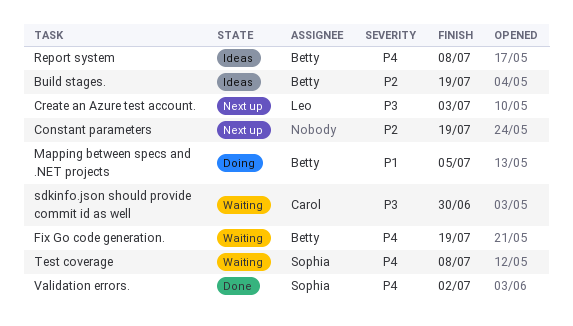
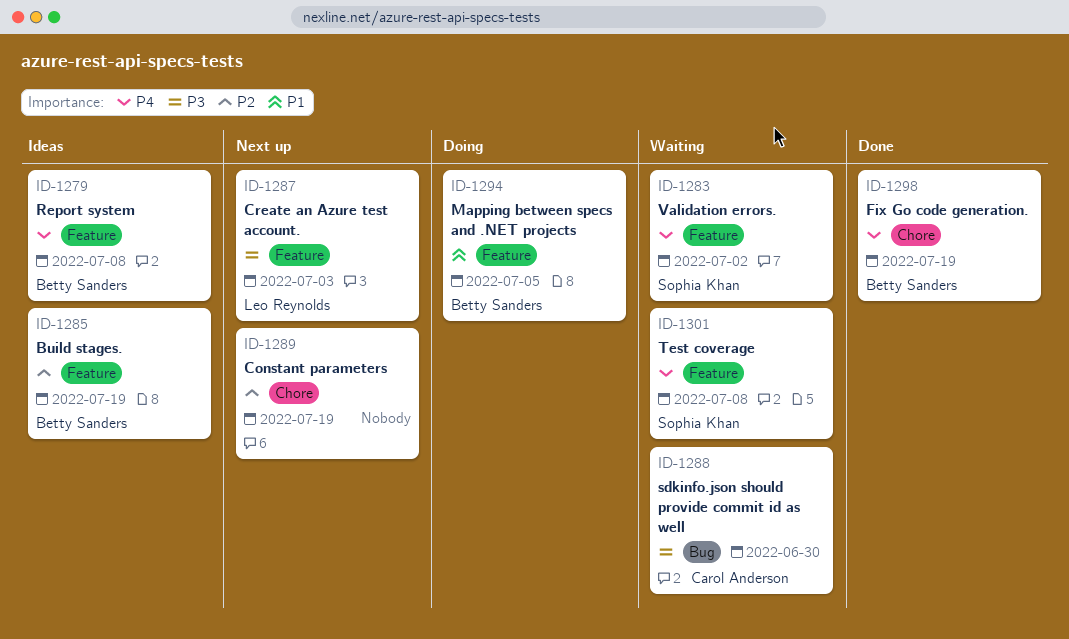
Fix Go code generation., status: Waiting -> Done
Validation errors., status: Done -> Waiting

